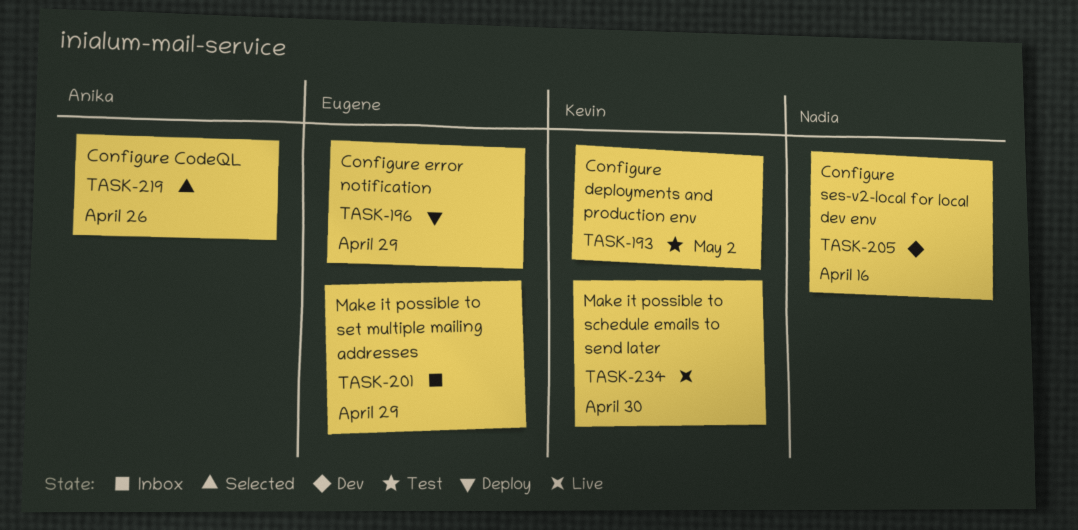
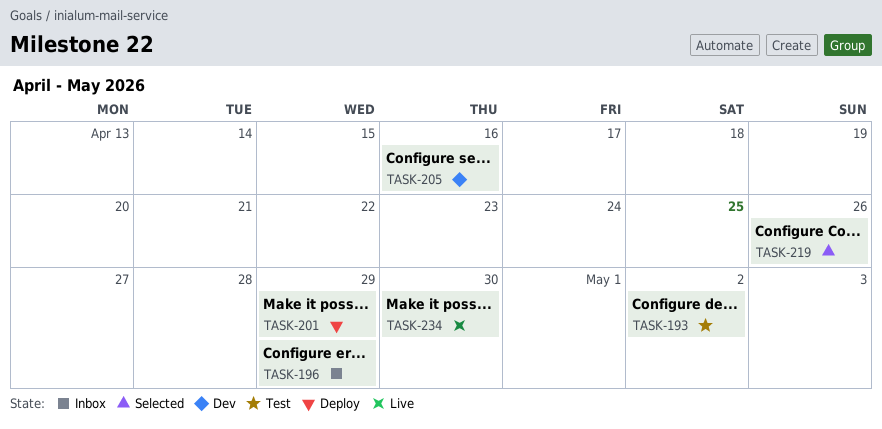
TASK-196, status: Deploy -> Inbox
TASK-201, status: Inbox -> Deploy

